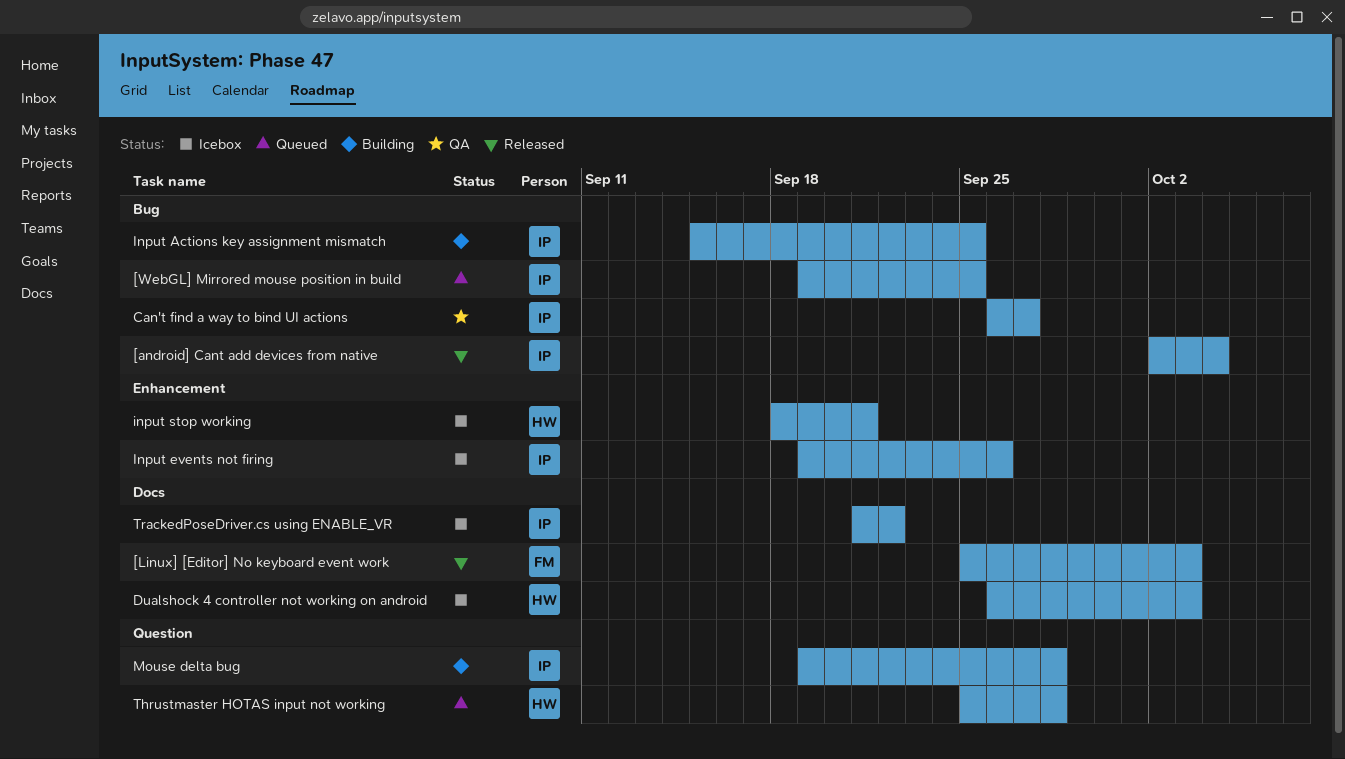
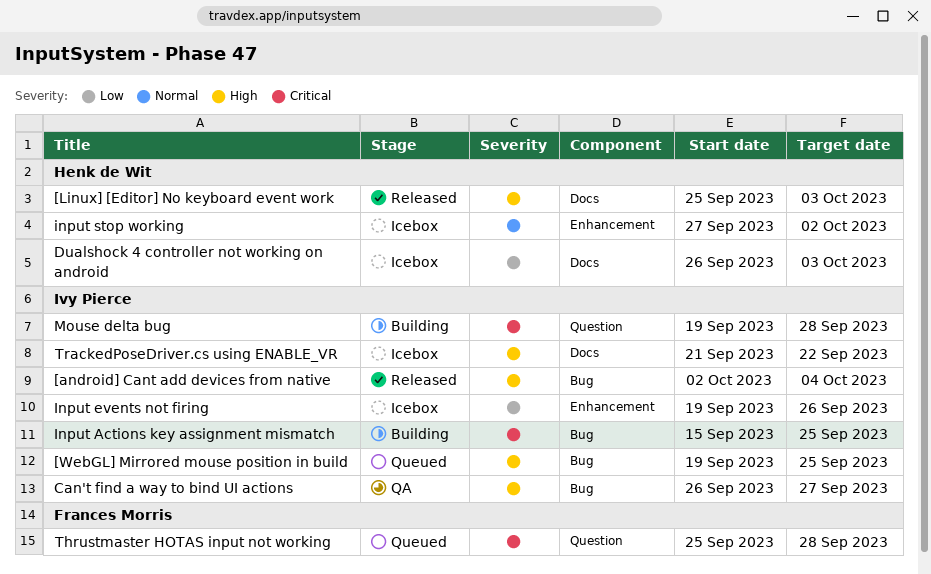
[Linux] [Editor] No keyboard event work, owner: Frances Morris -> Henk de Wit
input stop working, start: Sep 18 -> Sep 27
input stop working, due: Sep 21 -> Oct 2
Thrustmaster HOTAS input not working, owner: Henk de Wit -> Frances Morris

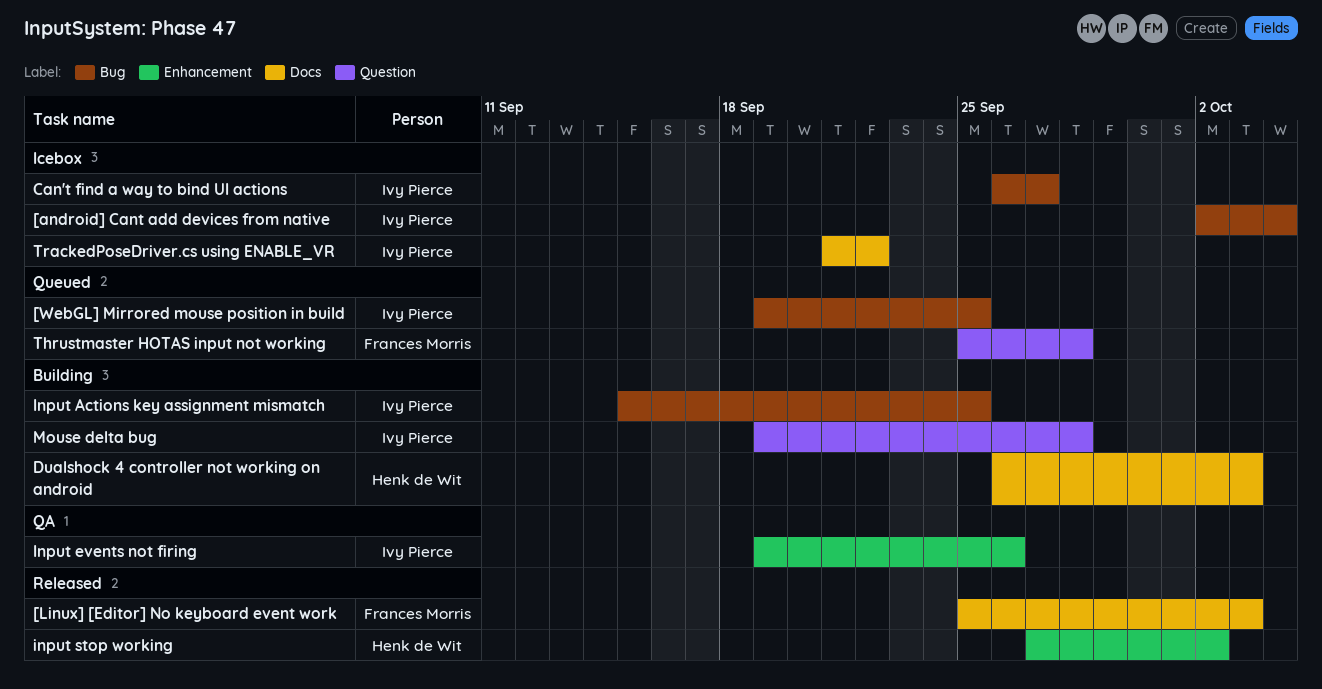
[android] Cant add devices from native, status: Released -> Icebox
[Linux] [Editor] No keyboard event work, owner: Henk de Wit -> Frances Morris
Can't find a way to bind UI actions, status: QA -> Icebox
Dualshock 4 controller not working on android, status: Icebox -> Building
Input events not firing, status: Icebox -> QA
input stop working, status: Icebox -> Released

